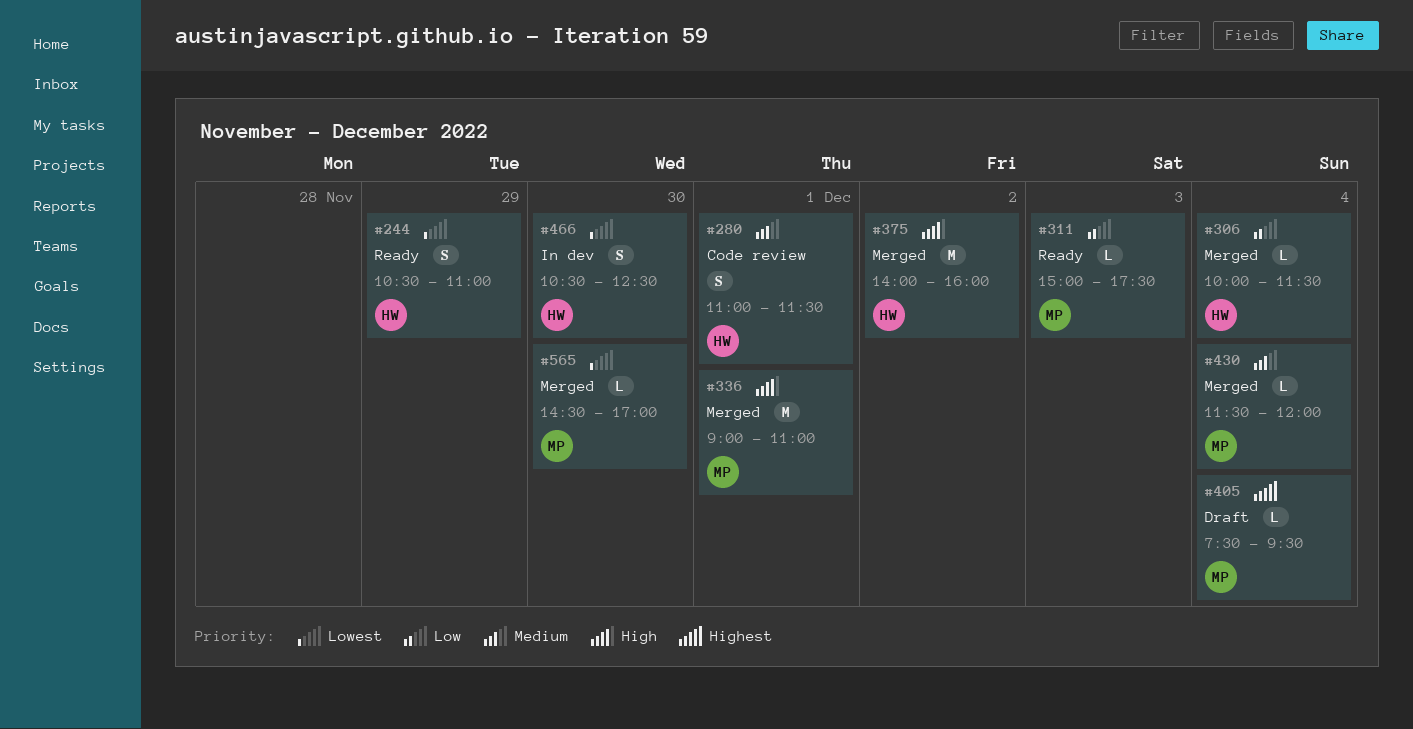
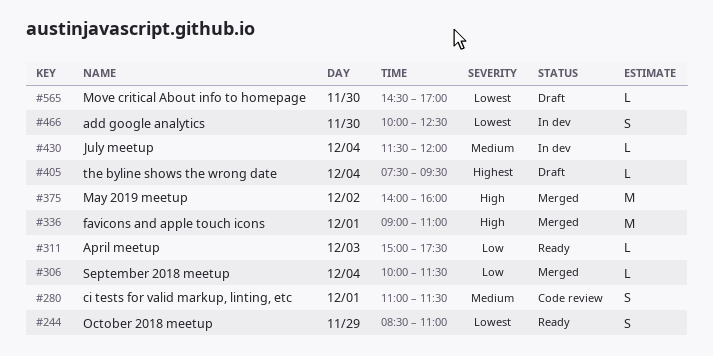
#244, begins: 10:30 -> 08:30
#430, status: Merged -> In dev
#466, begins: 10:30 -> 10:00
#565, status: Merged -> Draft

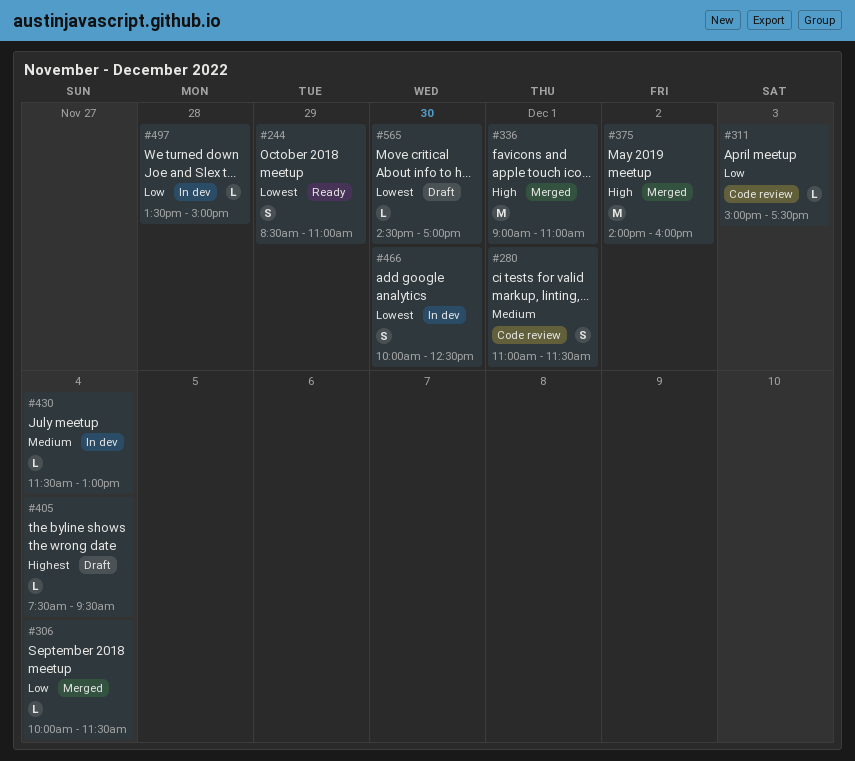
#311, status: Ready -> Code review
#430, ends: 12:00 -> 13:00
#497: none -> present

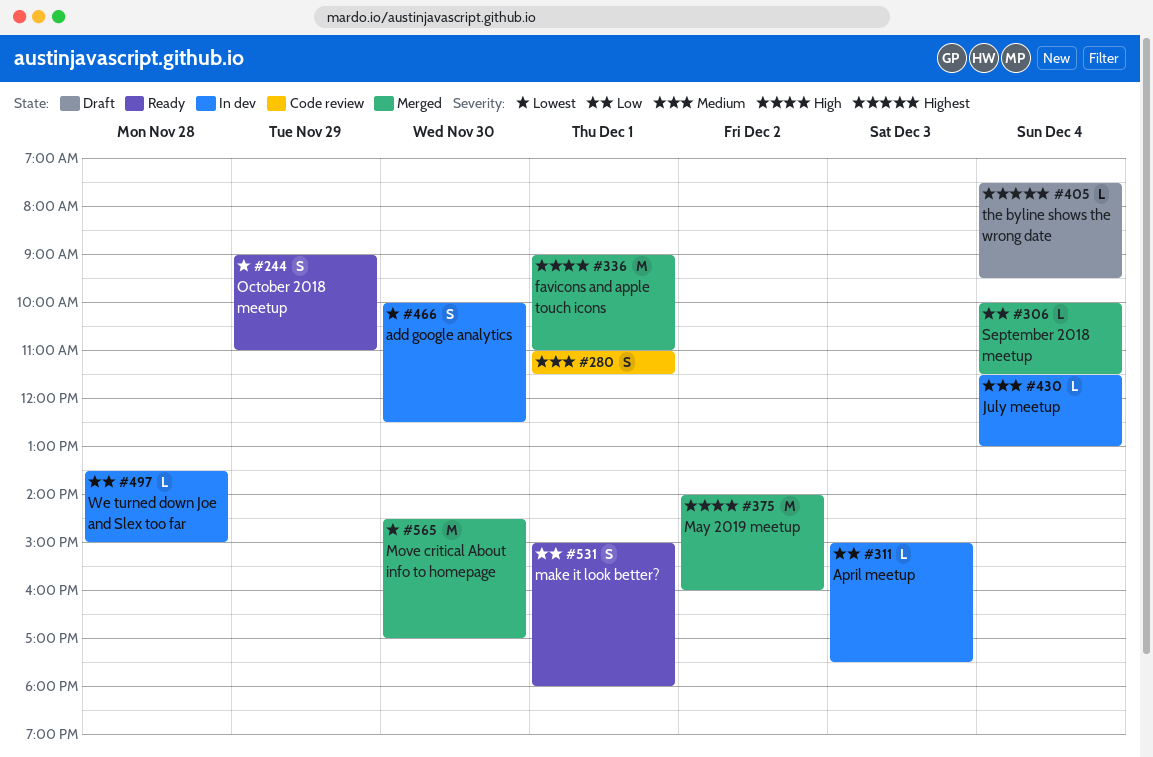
#244, begins: 08:30 -> 09:00
#311, status: Code review -> In dev
#531: none -> present
#565, status: Draft -> Merged
#565, estimate: L -> M

